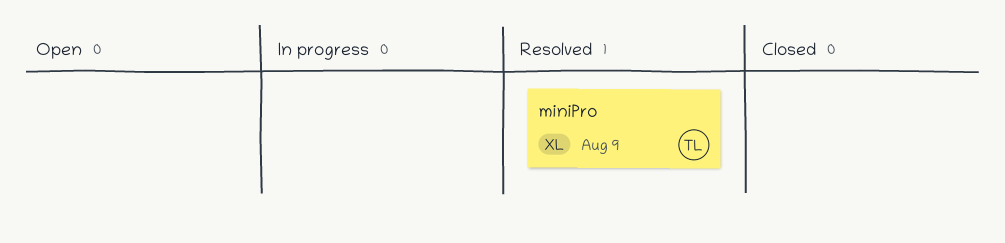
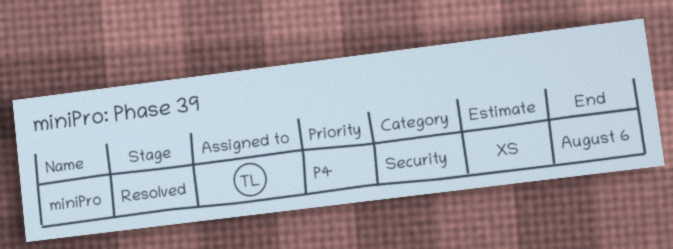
miniPro, estimate: XL -> XS
miniPro, due: Aug 9 -> Aug 6

